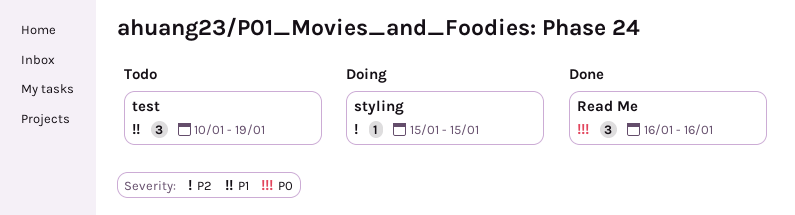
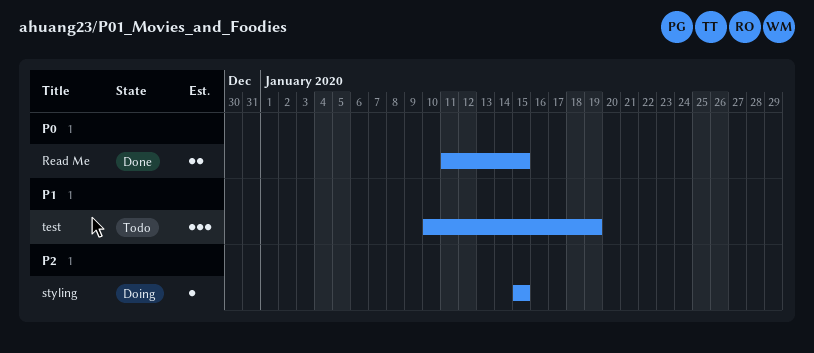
Read Me, estimate: 3 -> 2
Read Me, start: Jan 16 -> Jan 11
Read Me, due: Jan 16 -> Jan 15

